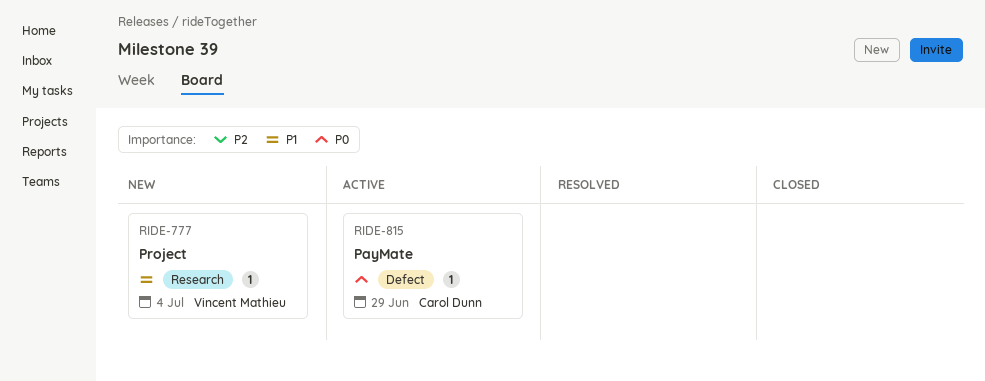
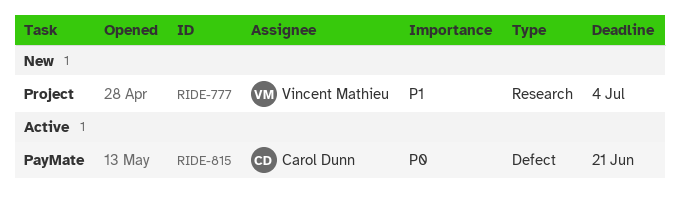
RIDE-815, due: Jun 29 -> Jun 21

